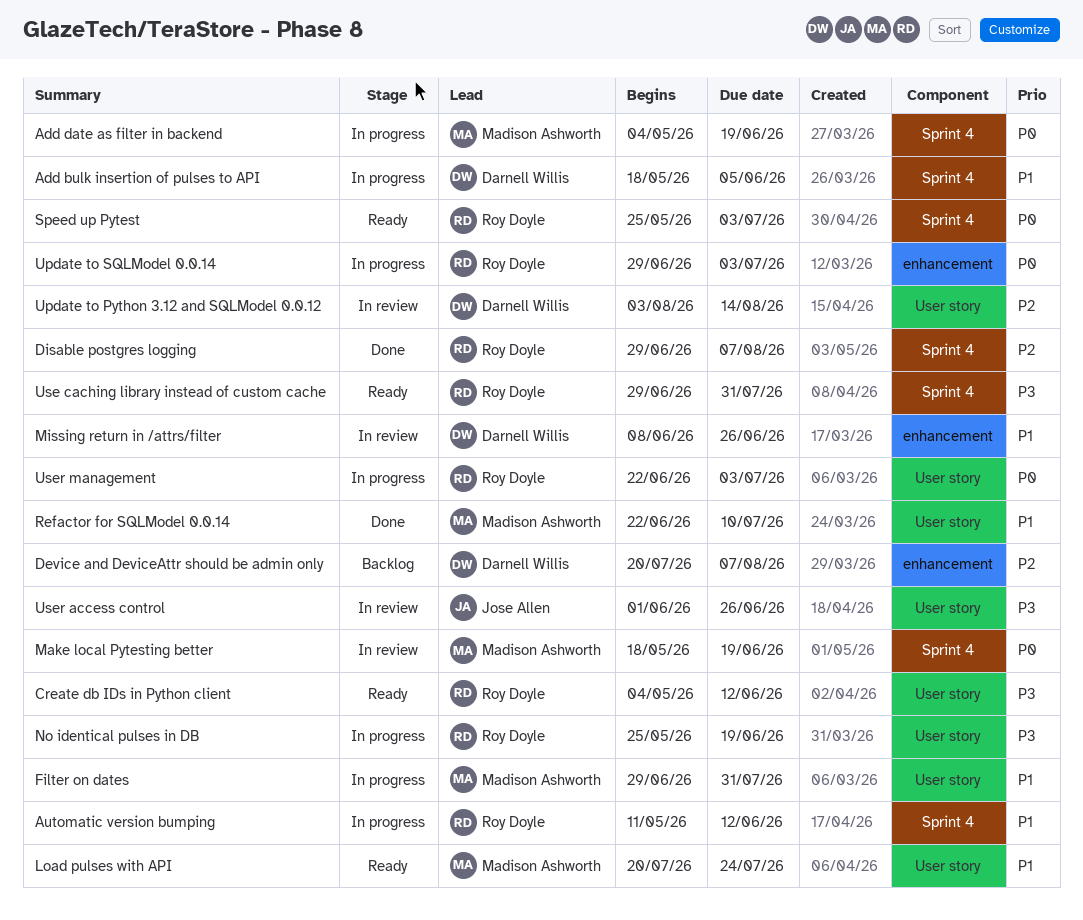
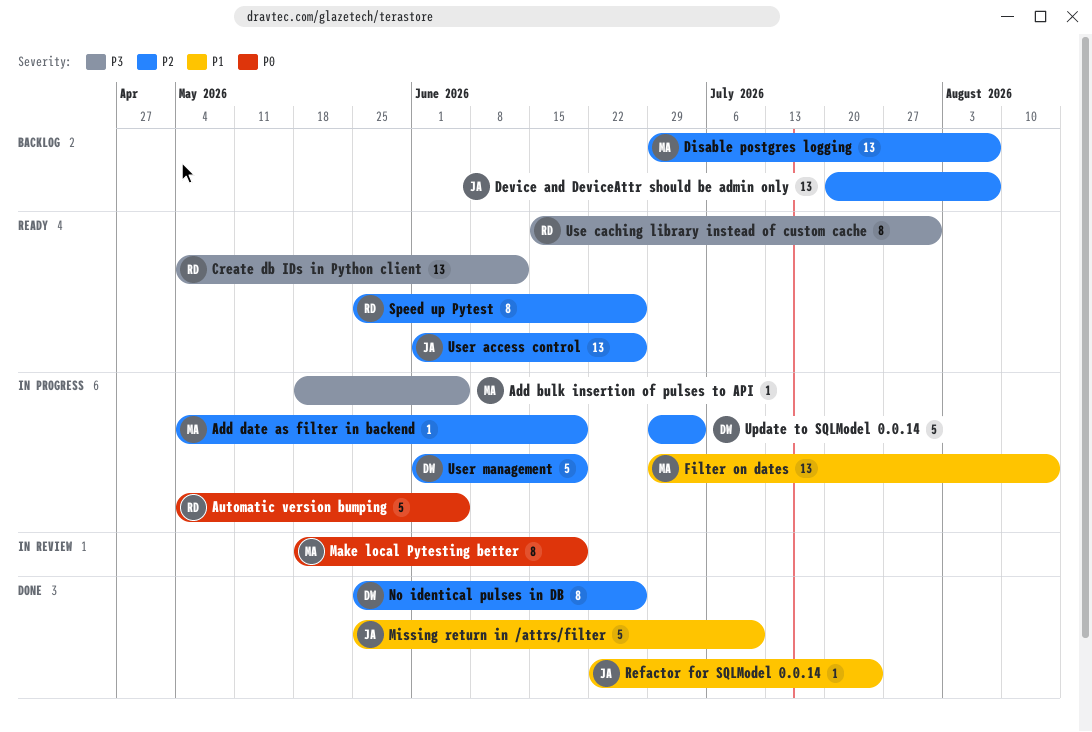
Add bulk insertion of pulses to API, owner: Darnell Willis -> Madison Ashworth
Add bulk insertion of pulses to API, priority: P1 -> P3
Add date as filter in backend, priority: P0 -> P2
Automatic version bumping, priority: P1 -> P0
Automatic version bumping, start: May 11 -> May 4
Automatic version bumping, due: Jun 12 -> Jun 5
Device and DeviceAttr should be admin only, owner: Darnell Willis -> Jose Allen
Disable postgres logging, status: Done -> Backlog
Disable postgres logging, owner: Roy Doyle -> Madison Ashworth
Filter on dates, due: Jul 31 -> Aug 14
Load pulses with API: present -> none
Missing return in /attrs/filter, status: In review -> Done
Missing return in /attrs/filter, owner: Darnell Willis -> Jose Allen
Missing return in /attrs/filter, start: Jun 8 -> May 25
Missing return in /attrs/filter, due: Jun 26 -> Jul 10
No identical pulses in DB, status: In progress -> Done
No identical pulses in DB, owner: Roy Doyle -> Darnell Willis
No identical pulses in DB, priority: P3 -> P2
No identical pulses in DB, due: Jun 19 -> Jun 26
Refactor for SQLModel 0.0.14, owner: Madison Ashworth -> Jose Allen
Refactor for SQLModel 0.0.14, due: Jul 10 -> Jul 24
Speed up Pytest, priority: P0 -> P2
Speed up Pytest, due: Jul 3 -> Jun 26
Update to Python 3.12 and SQLModel 0.0.12: present -> none
Update to SQLModel 0.0.14, owner: Roy Doyle -> Darnell Willis
Update to SQLModel 0.0.14, priority: P0 -> P2
Use caching library instead of custom cache, start: Jun 29 -> Jun 15
User access control, status: In review -> Ready
User access control, priority: P3 -> P2
User management, owner: Roy Doyle -> Darnell Willis
User management, priority: P0 -> P2
User management, start: Jun 22 -> Jun 1
User management, due: Jul 3 -> Jun 19

